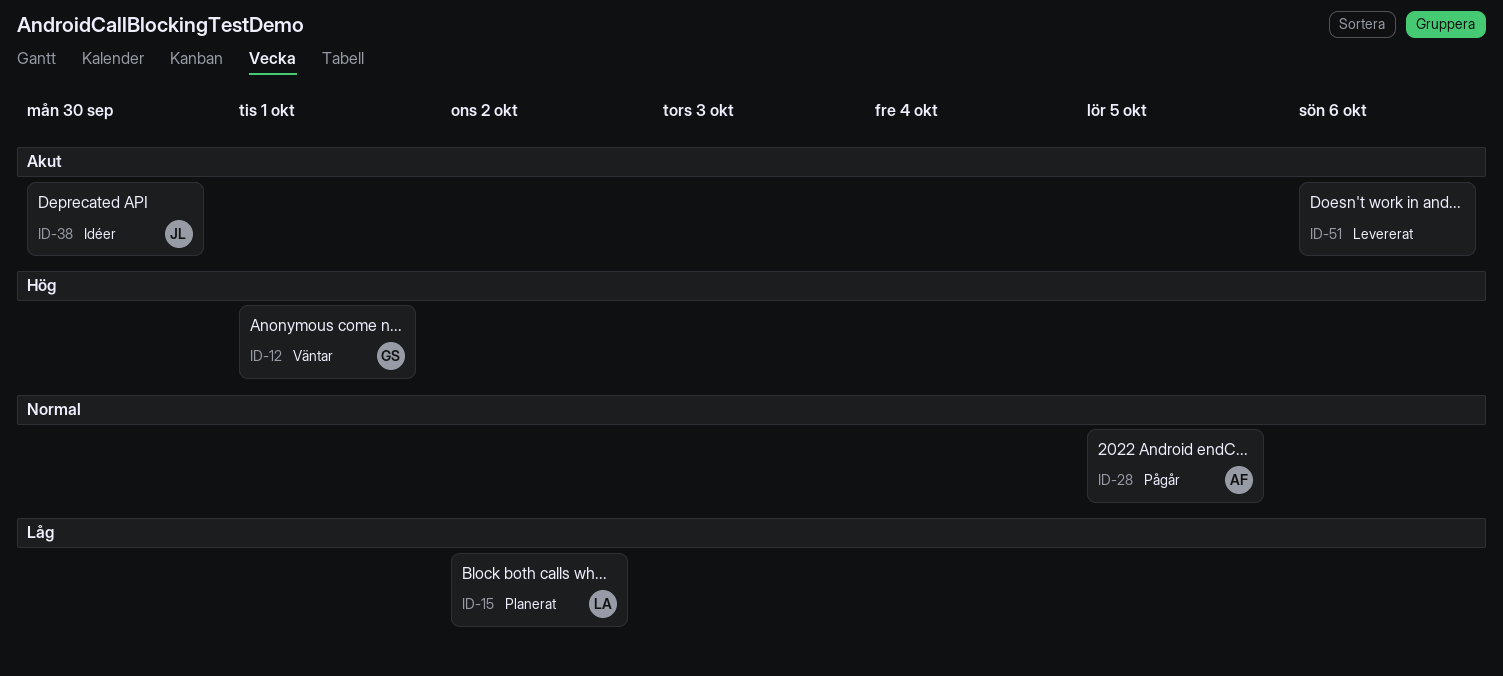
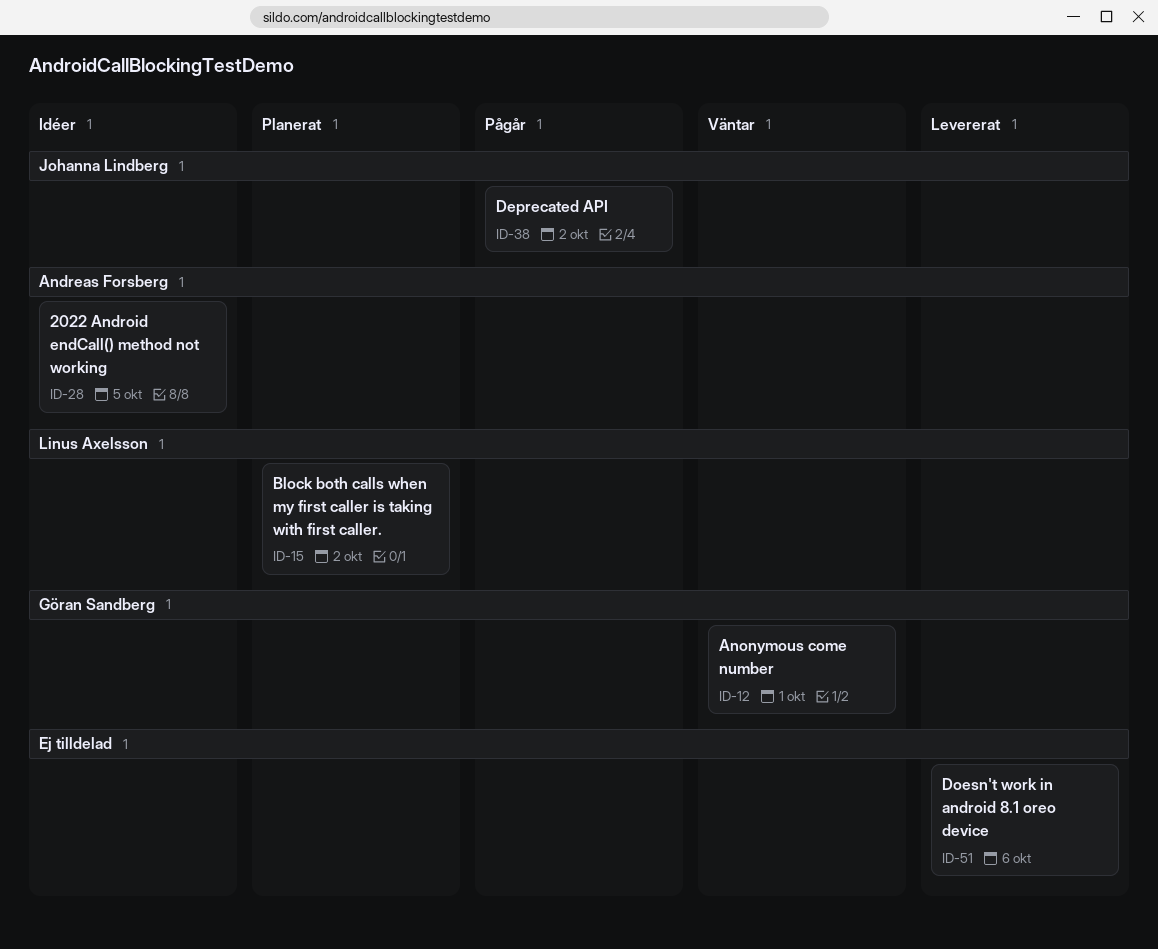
ID-28, status: Pågår -> Idéer
ID-38, status: Idéer -> Pågår
ID-38, due: Sep 30 -> Oct 2

